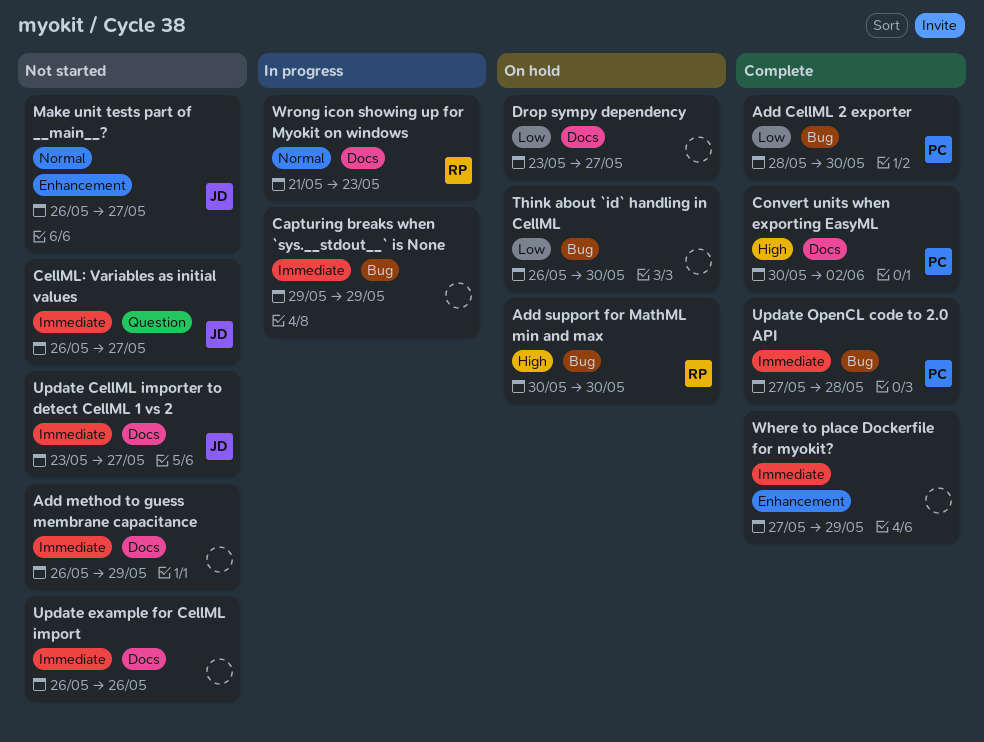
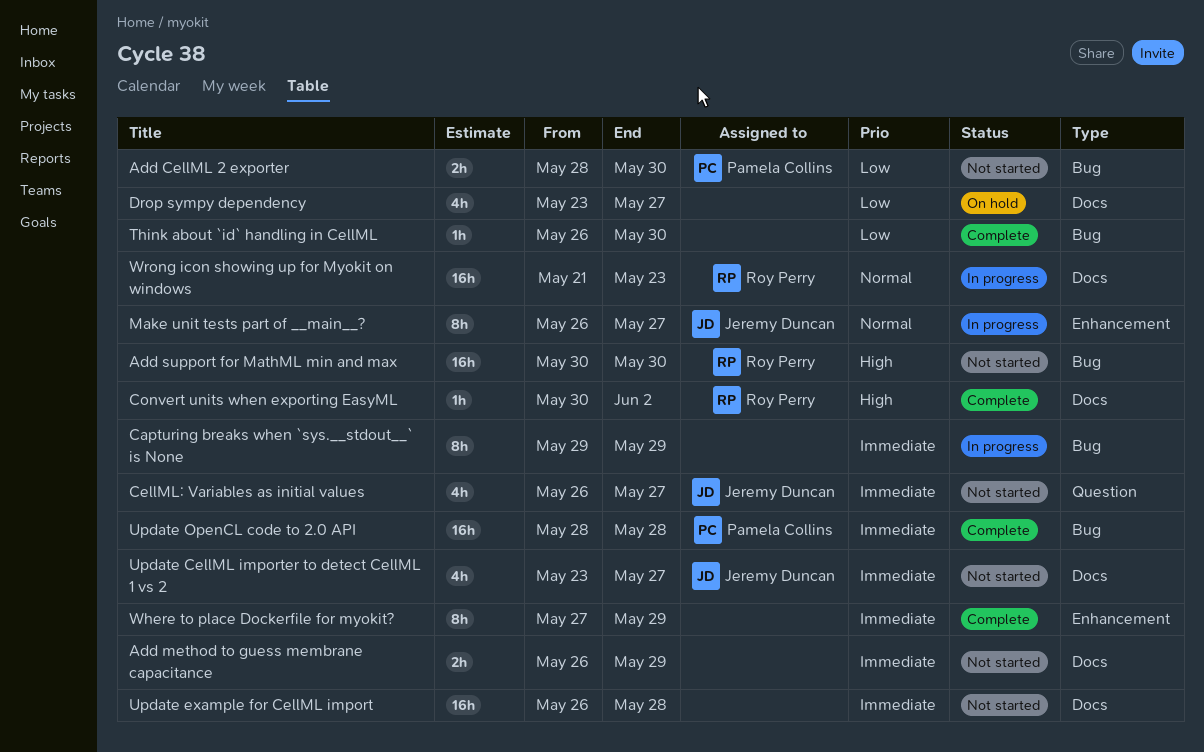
Add CellML 2 exporter, status: Complete -> Not started
Add support for MathML min and max, status: On hold -> Not started
Convert units when exporting EasyML, owner: Pamela Collins -> Roy Perry
Make unit tests part of __main__?, status: Not started -> In progress
Think about `id` handling in CellML, status: On hold -> Complete
Update example for CellML import, due: May 26 -> May 28
Update OpenCL code to 2.0 API, start: May 27 -> May 28

